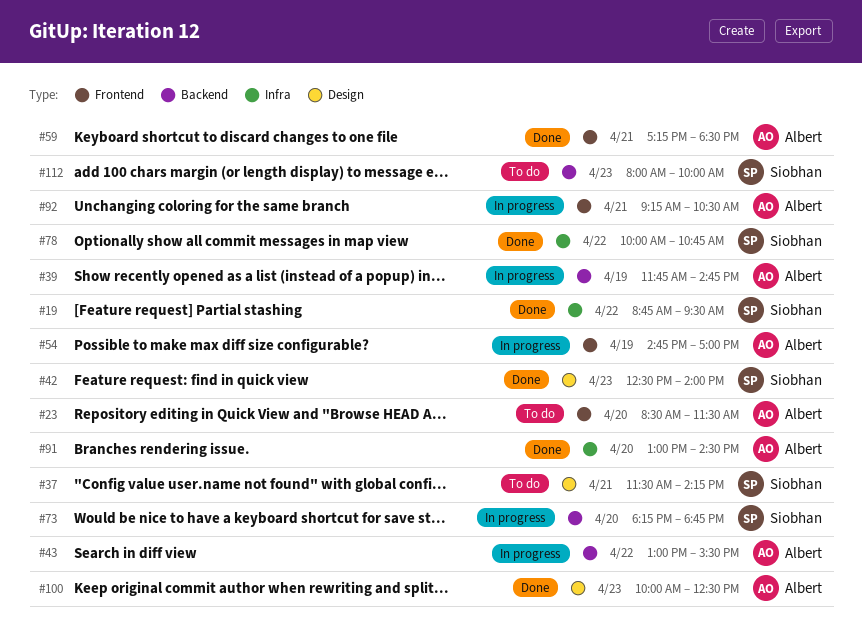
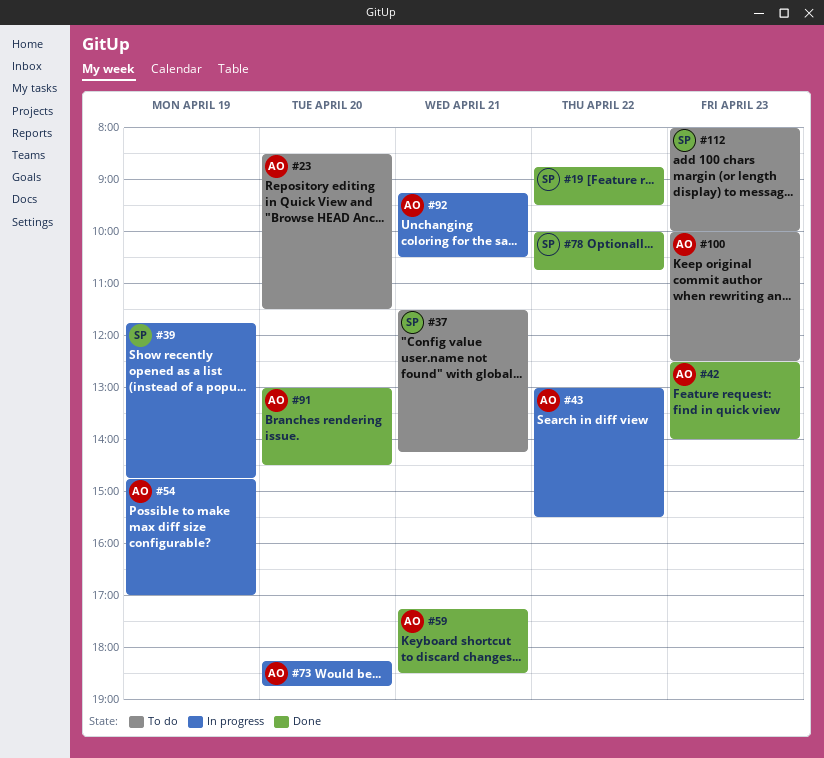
#39, owner: Albert -> Siobhan
#42, owner: Siobhan -> Albert
#73, owner: Siobhan -> Albert
#100, status: Done -> To do

